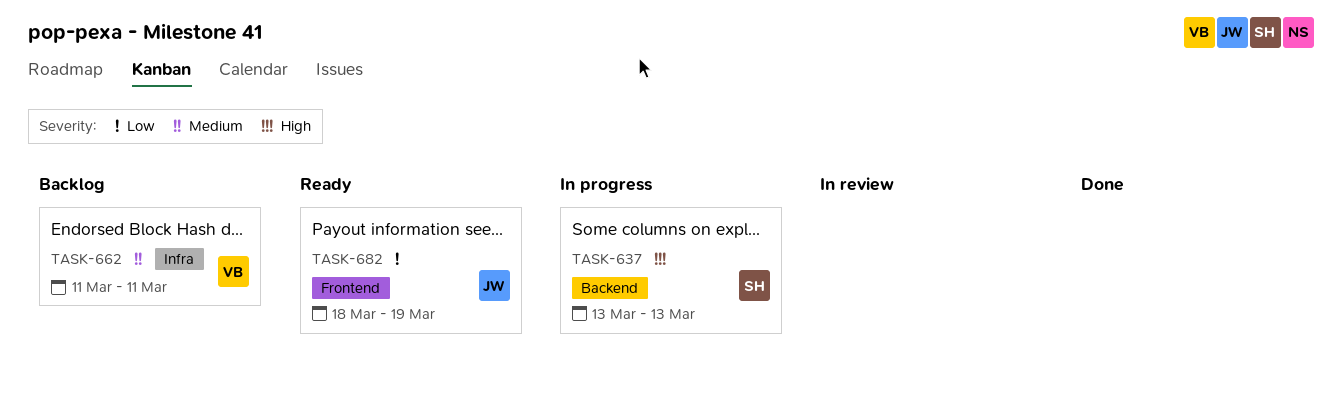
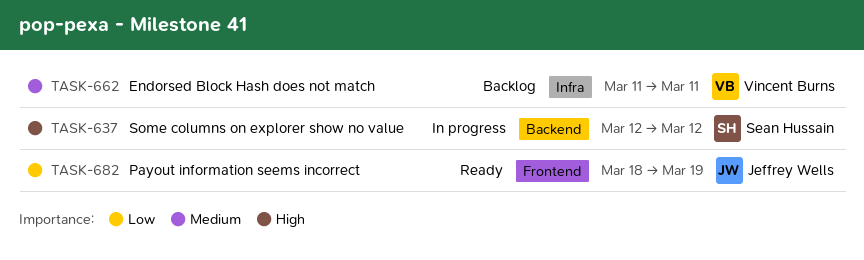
TASK-637, start: Mar 13 -> Mar 12
TASK-637, due: Mar 13 -> Mar 12

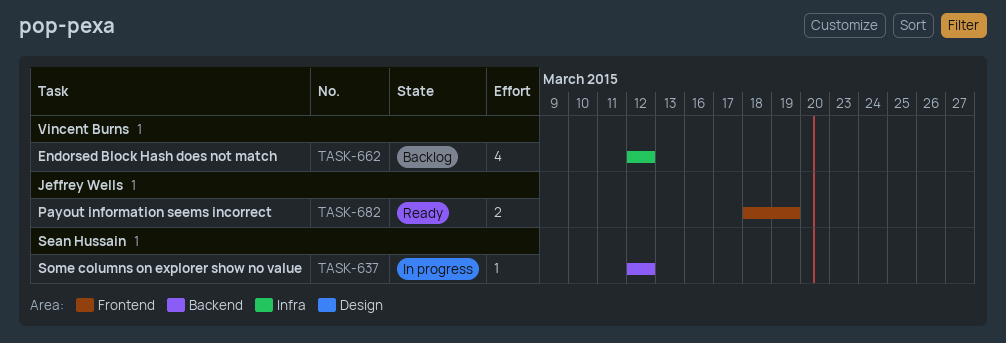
TASK-662, start: Mar 11 -> Mar 12
TASK-662, due: Mar 11 -> Mar 12

